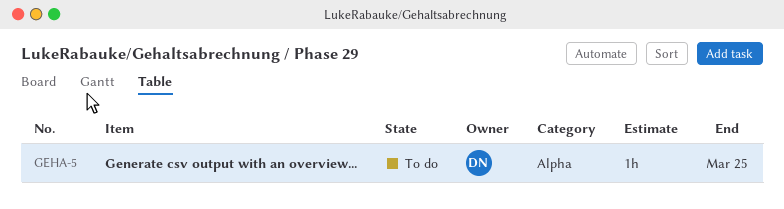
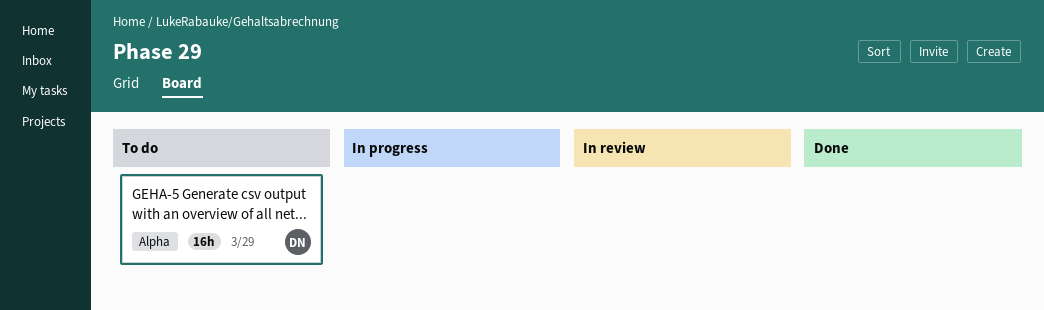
GEHA-5, estimate: 1h -> 16h
GEHA-5, due: Mar 25 -> Mar 29

